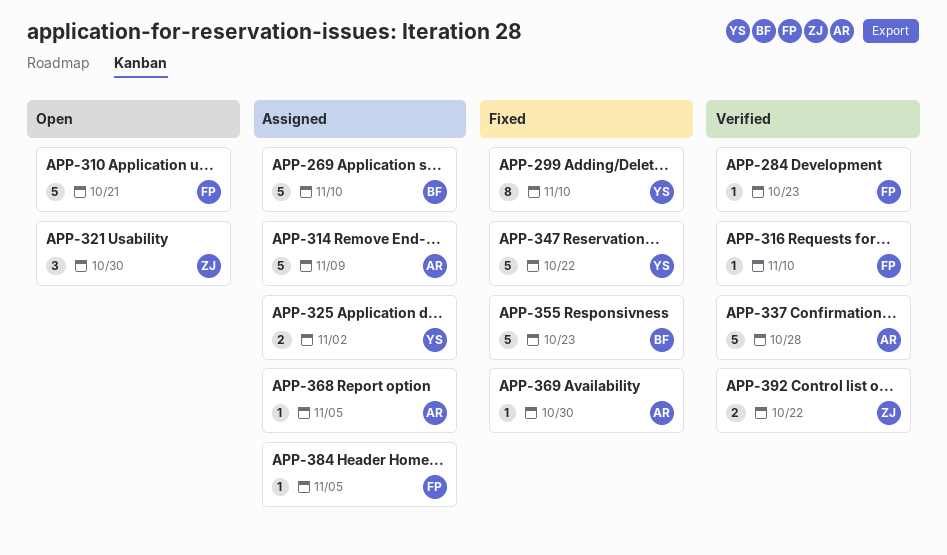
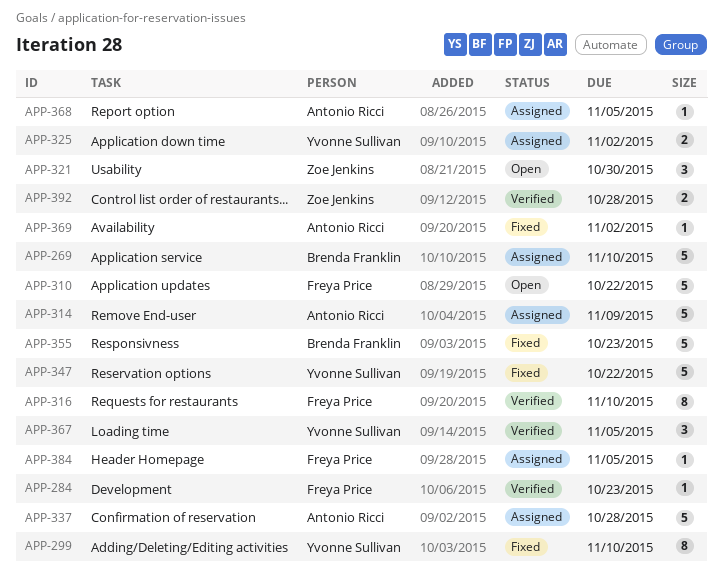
APP-310, due: Oct 21 -> Oct 22
APP-316, estimate: 1 -> 8
APP-337, status: Verified -> Assigned
APP-367: none -> present
APP-369, due: Oct 30 -> Nov 2
APP-392, due: Oct 22 -> Oct 28

